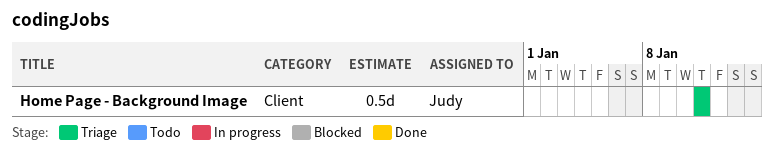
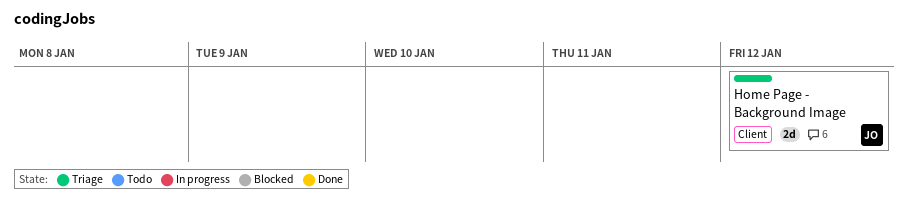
Home Page - Background Image, estimate: 0.5d -> 2d
Home Page - Background Image, due: Jan 11 -> Jan 12

